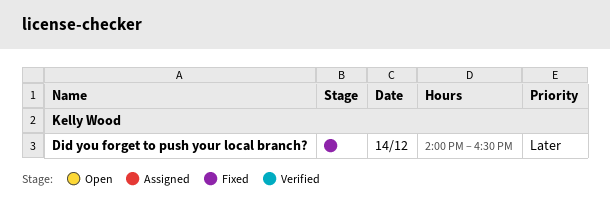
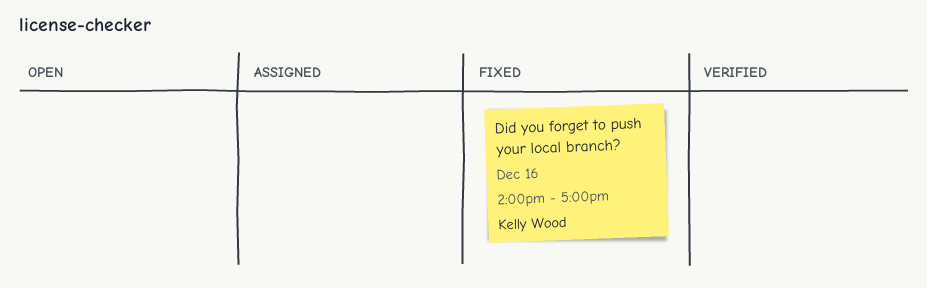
Did you forget to push your local branch?, day: Dec 14 -> Dec 16
Did you forget to push your local branch?, ends: 16:30 -> 17:00

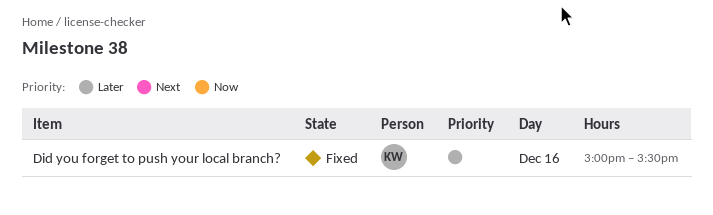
Did you forget to push your local branch?, begins: 14:00 -> 15:00
Did you forget to push your local branch?, ends: 17:00 -> 15:30

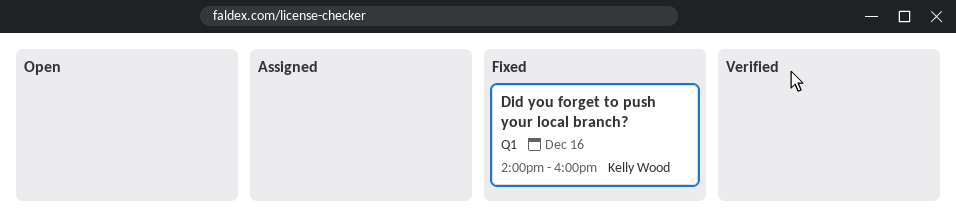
Did you forget to push your local branch?, begins: 15:00 -> 14:00
Did you forget to push your local branch?, ends: 15:30 -> 16:00

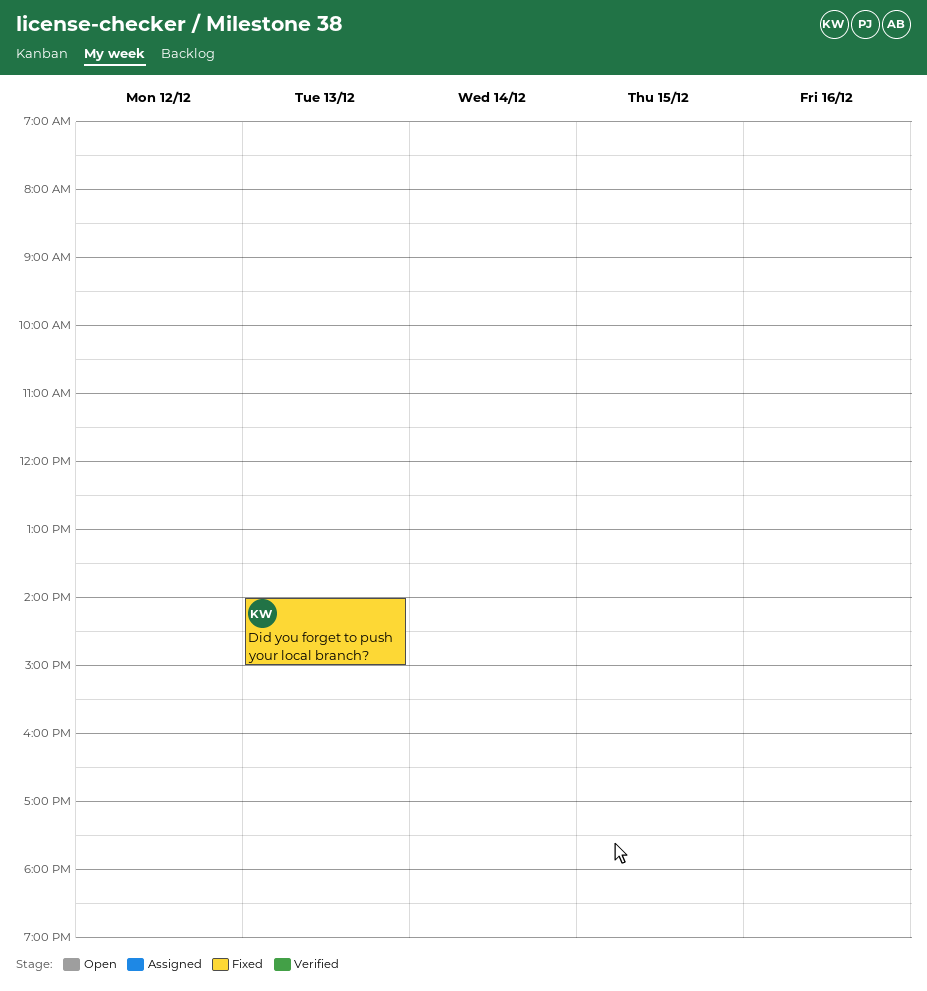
Did you forget to push your local branch?, day: Dec 16 -> Dec 13
Did you forget to push your local branch?, ends: 16:00 -> 15:00

